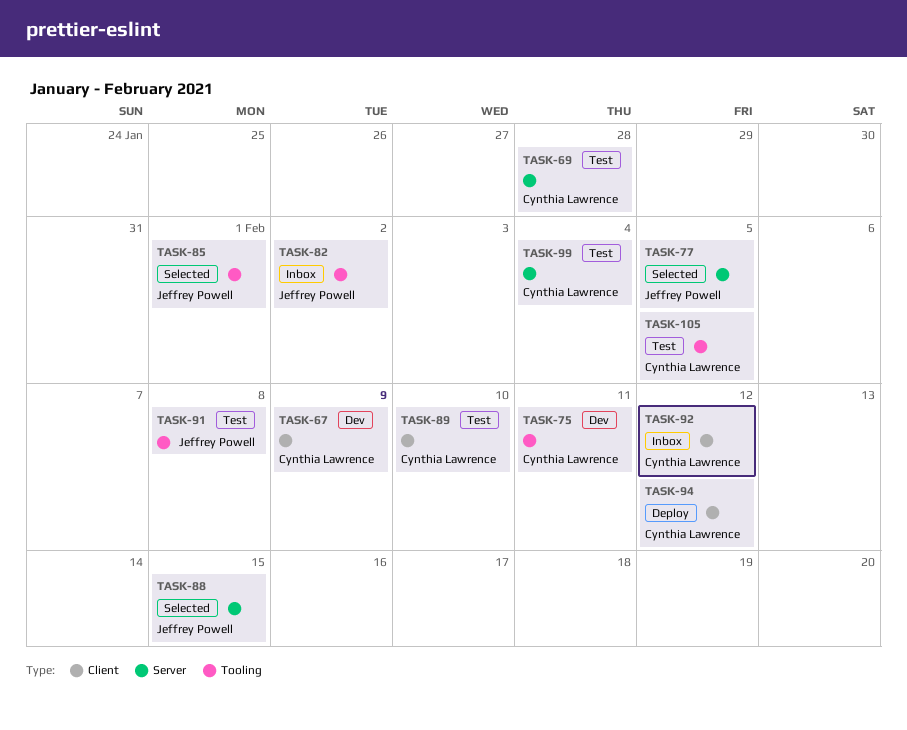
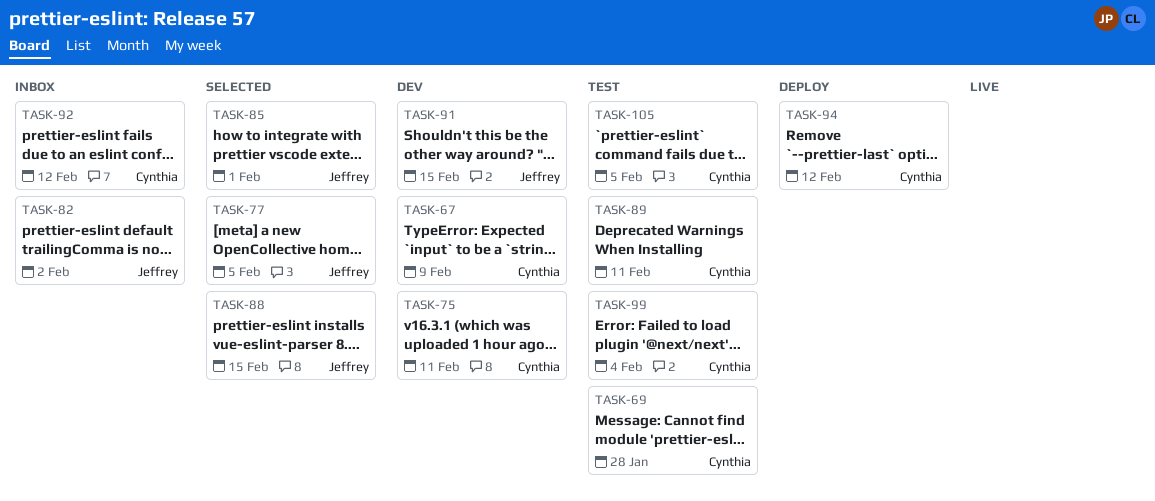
TASK-89, due: Feb 10 -> Feb 11
TASK-91, status: Test -> Dev
TASK-91, due: Feb 8 -> Feb 15

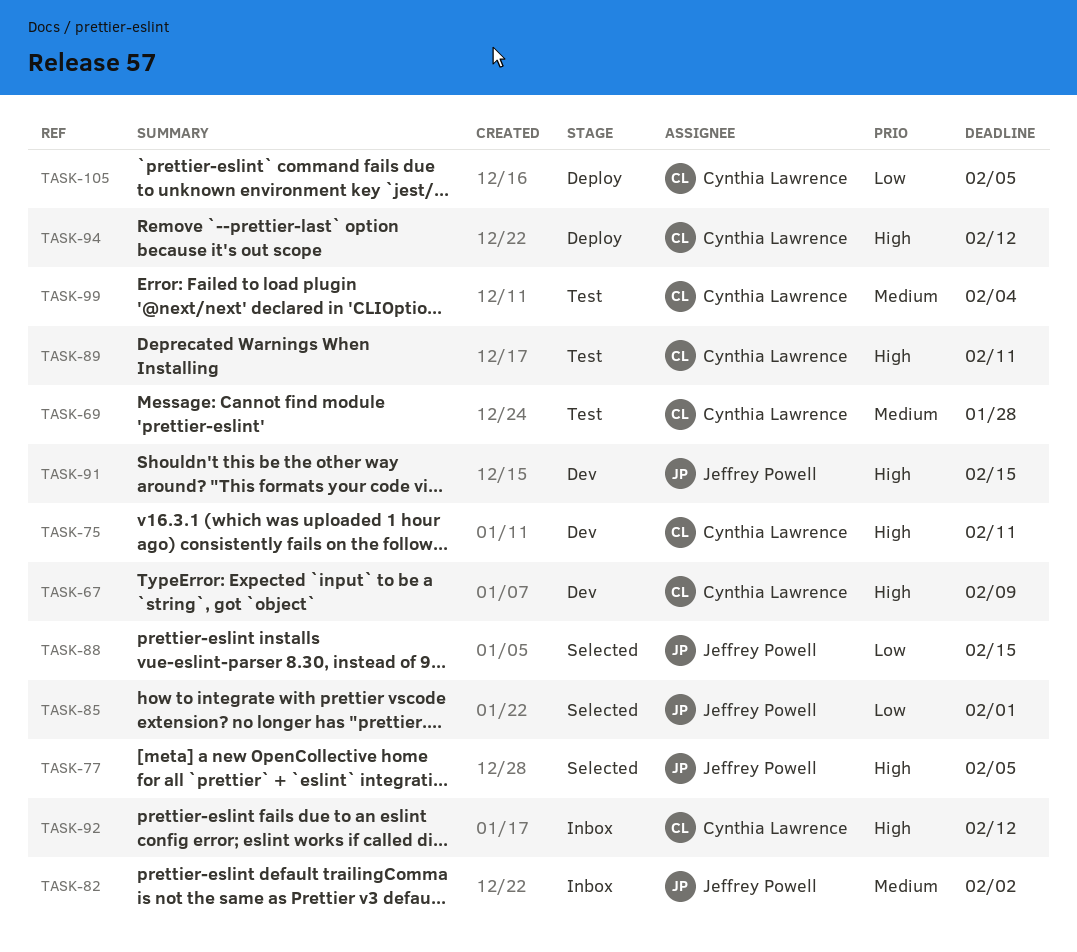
TASK-105, status: Test -> Deploy

